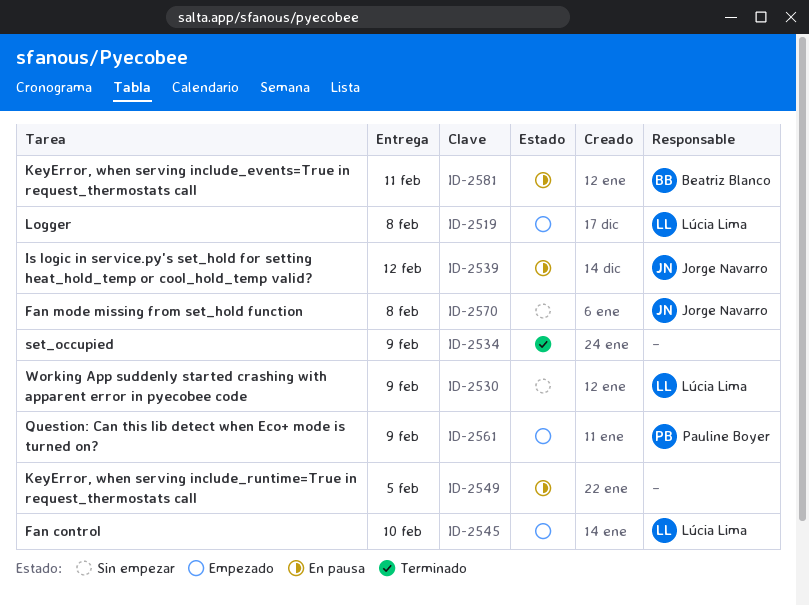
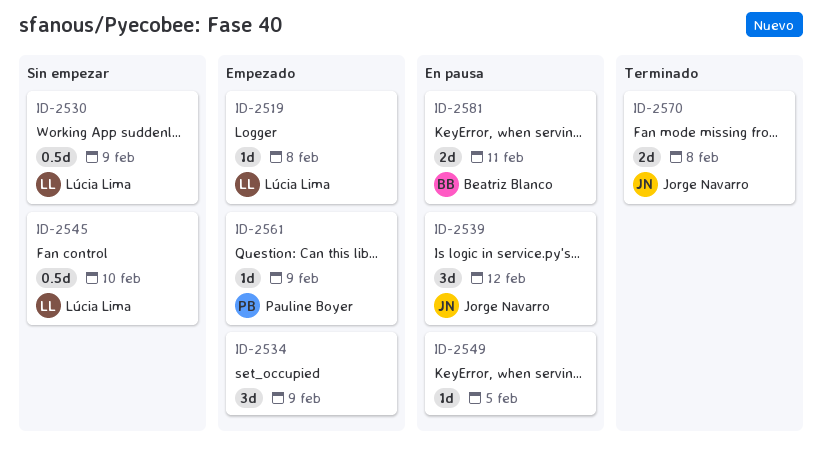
ID-2534, status: Terminado -> Empezado
ID-2545, status: Empezado -> Sin empezar
ID-2570, status: Sin empezar -> Terminado

